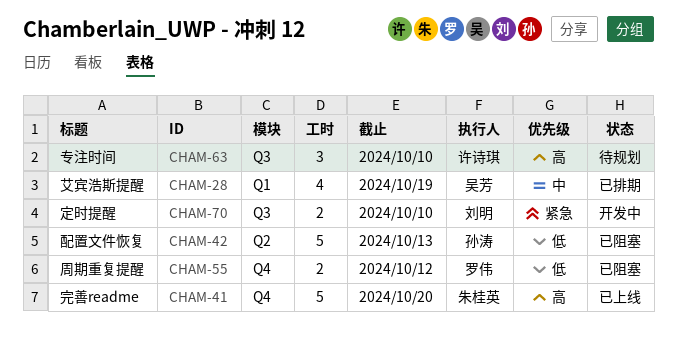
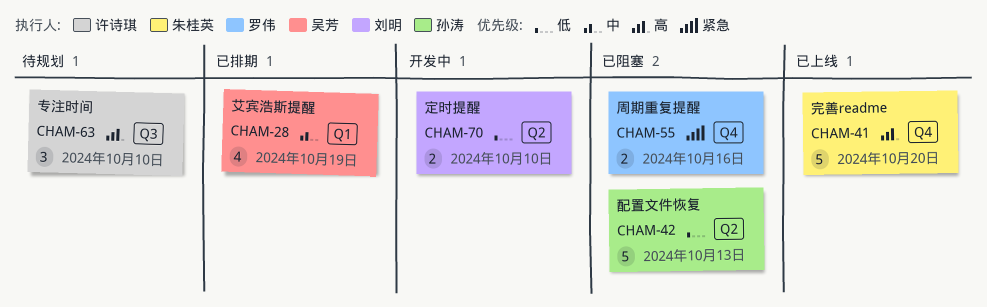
CHAM-55, priority: 低 -> 紧急
CHAM-55, due: Oct 12 -> Oct 16
CHAM-70, priority: 紧急 -> 低
CHAM-70, label: Q3 -> Q2

